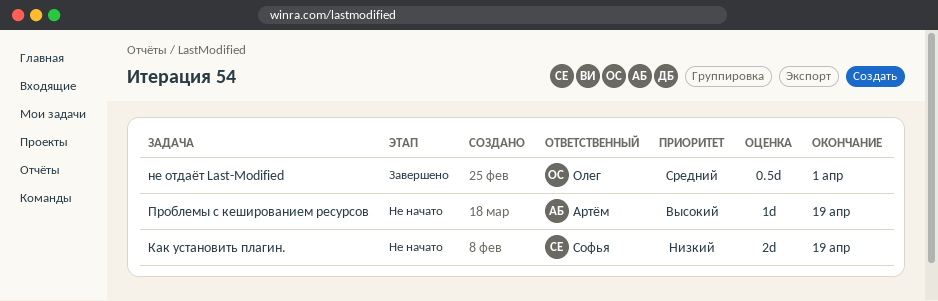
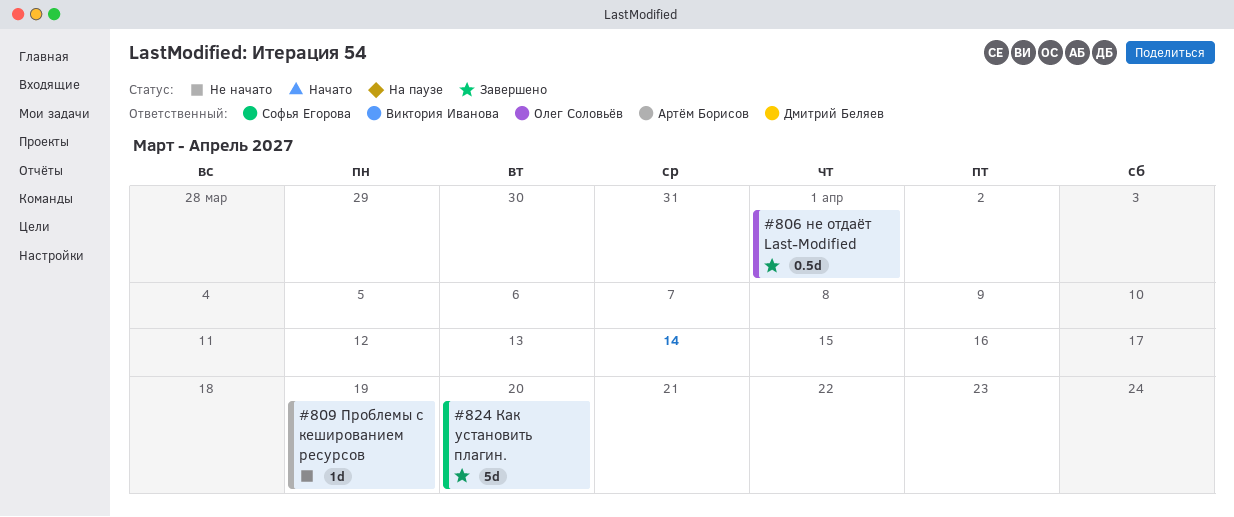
Как установить плагин., status: Не начато -> Завершено
Как установить плагин., estimate: 2d -> 5d
Как установить плагин., due: Apr 19 -> Apr 20

